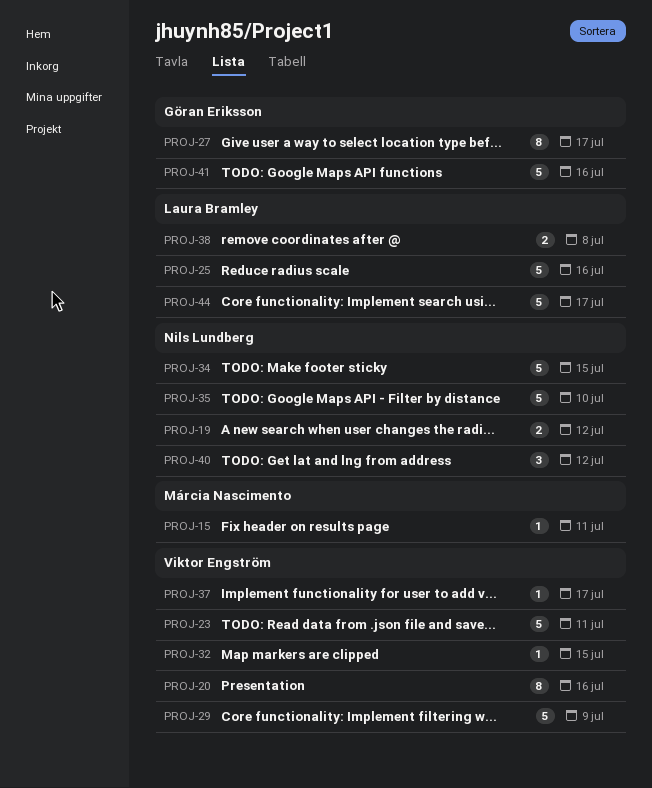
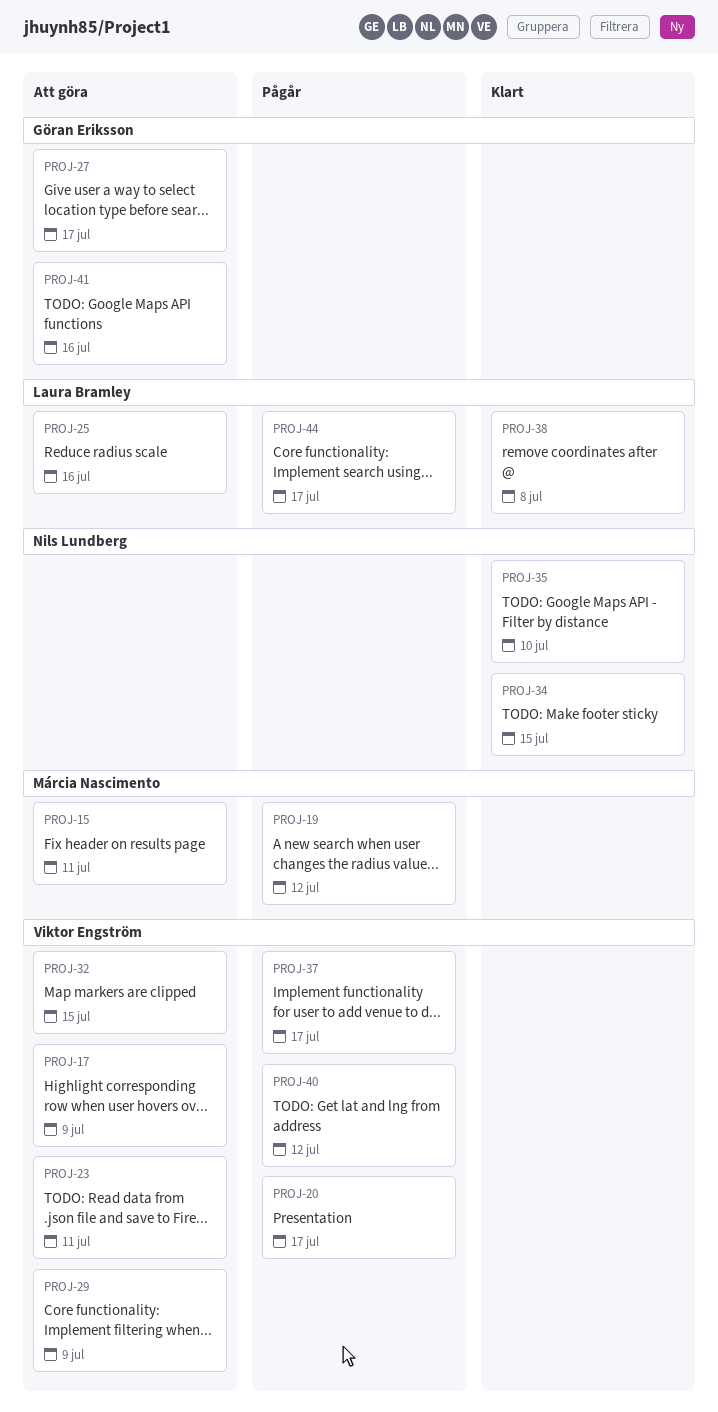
PROJ-17: none -> present
PROJ-19, owner: Nils Lundberg -> Márcia Nascimento
PROJ-20, due: Jul 16 -> Jul 17
PROJ-40, owner: Nils Lundberg -> Viktor Engström

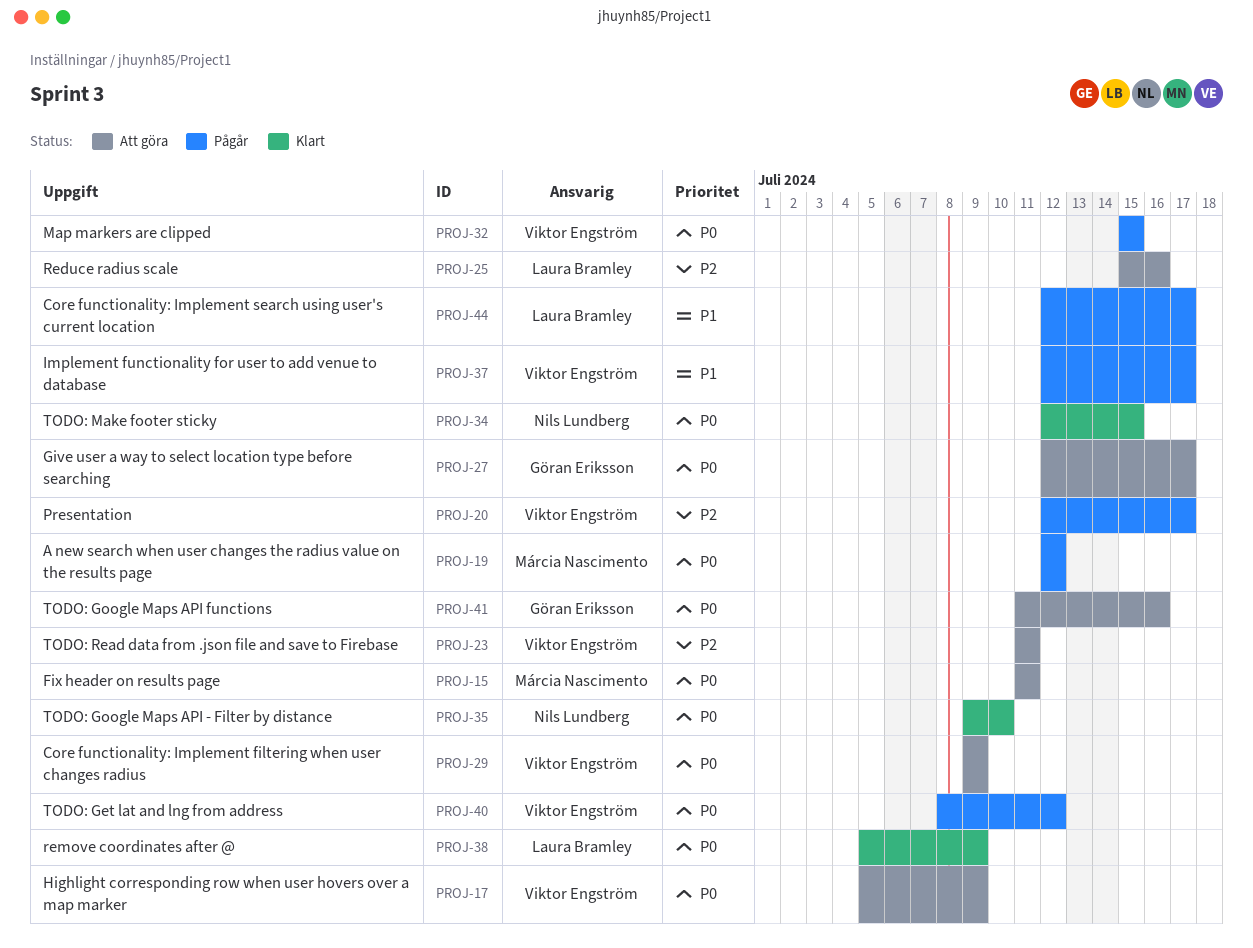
PROJ-32, status: Att göra -> Pågår
PROJ-38, due: Jul 8 -> Jul 9

